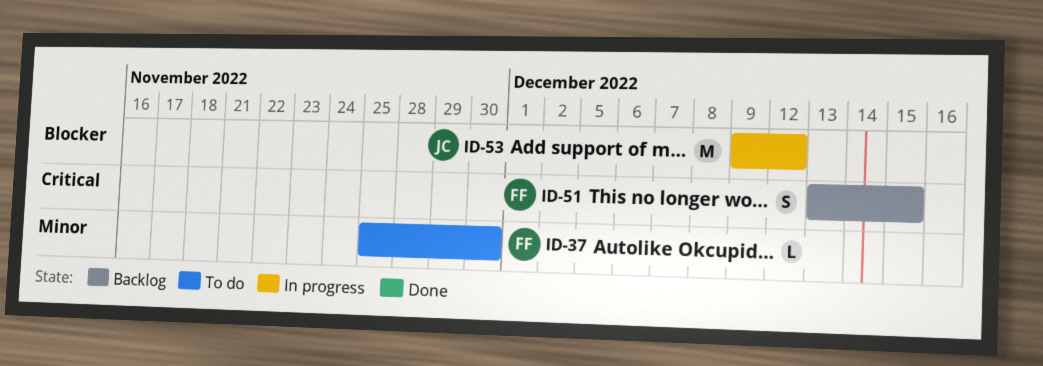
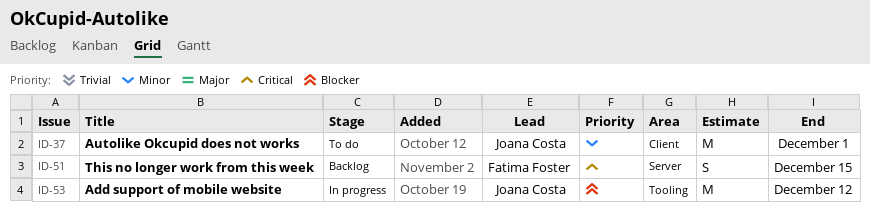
ID-37, owner: Fatima Foster -> Joana Costa
ID-37, estimate: L -> M
ID-37, due: Nov 30 -> Dec 1

